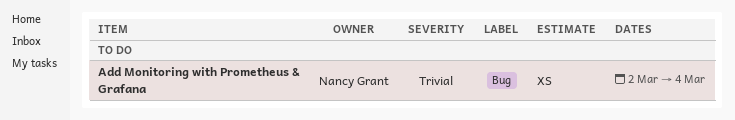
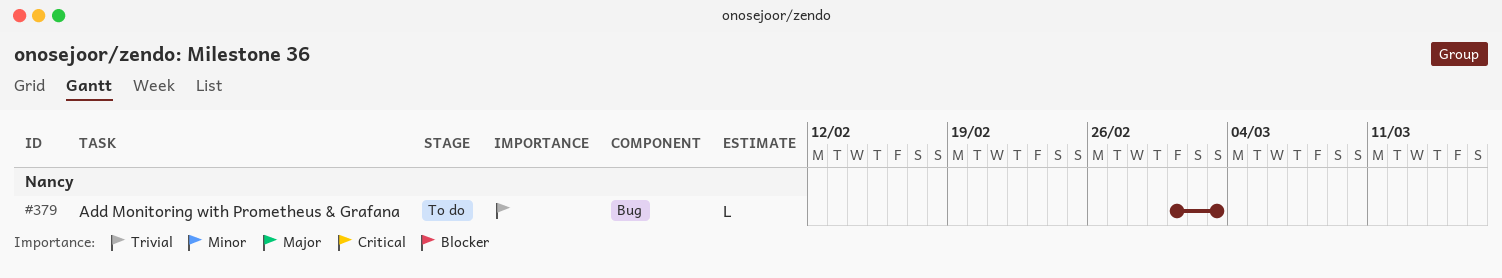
Add Monitoring with Prometheus & Grafana, estimate: XS -> L
Add Monitoring with Prometheus & Grafana, start: Mar 2 -> Mar 1
Add Monitoring with Prometheus & Grafana, due: Mar 4 -> Mar 3

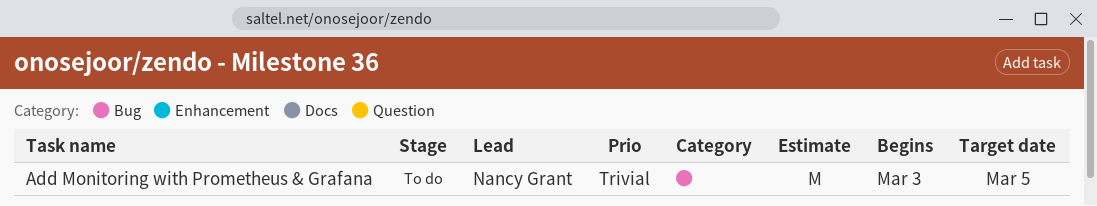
Add Monitoring with Prometheus & Grafana, estimate: L -> M
Add Monitoring with Prometheus & Grafana, start: Mar 1 -> Mar 3
Add Monitoring with Prometheus & Grafana, due: Mar 3 -> Mar 5

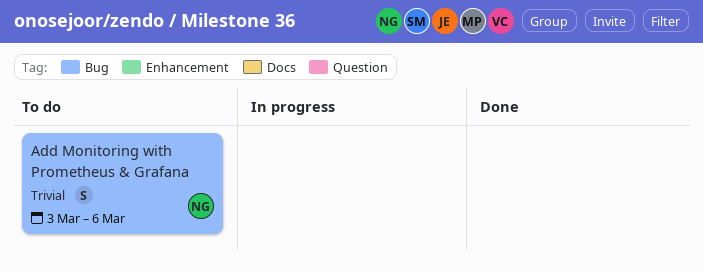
Add Monitoring with Prometheus & Grafana, estimate: M -> S
Add Monitoring with Prometheus & Grafana, due: Mar 5 -> Mar 6

